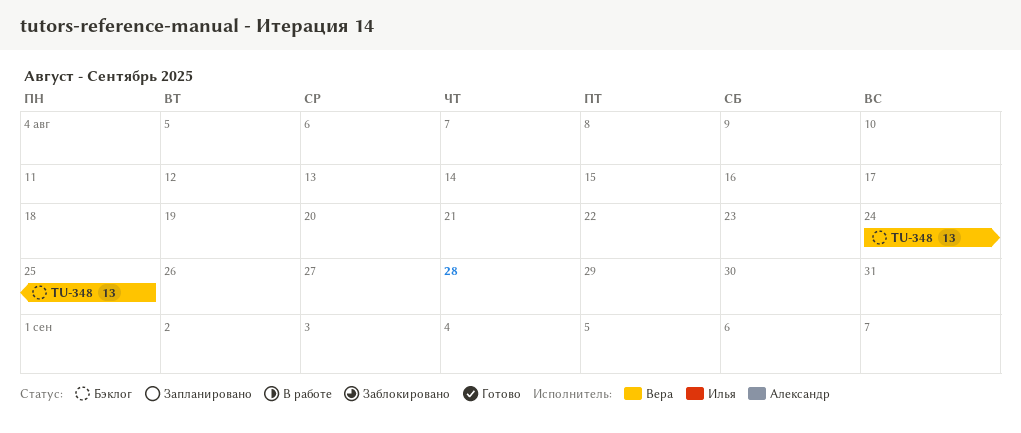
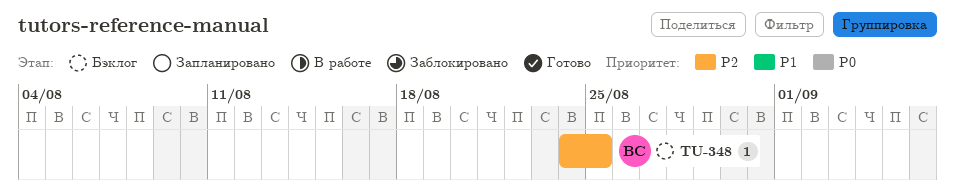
TU-348, estimate: 13 -> 1

